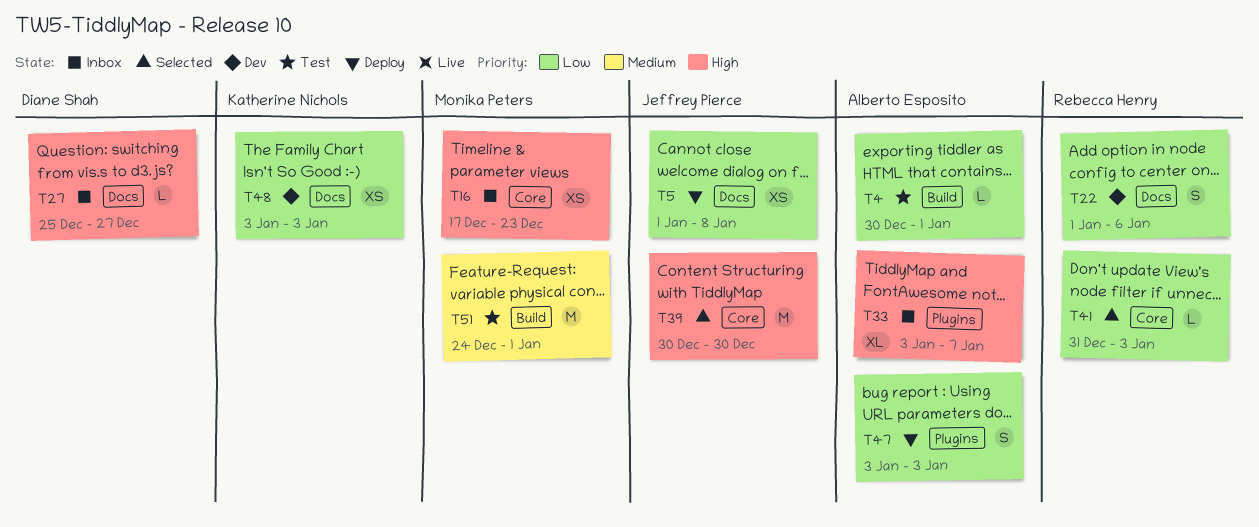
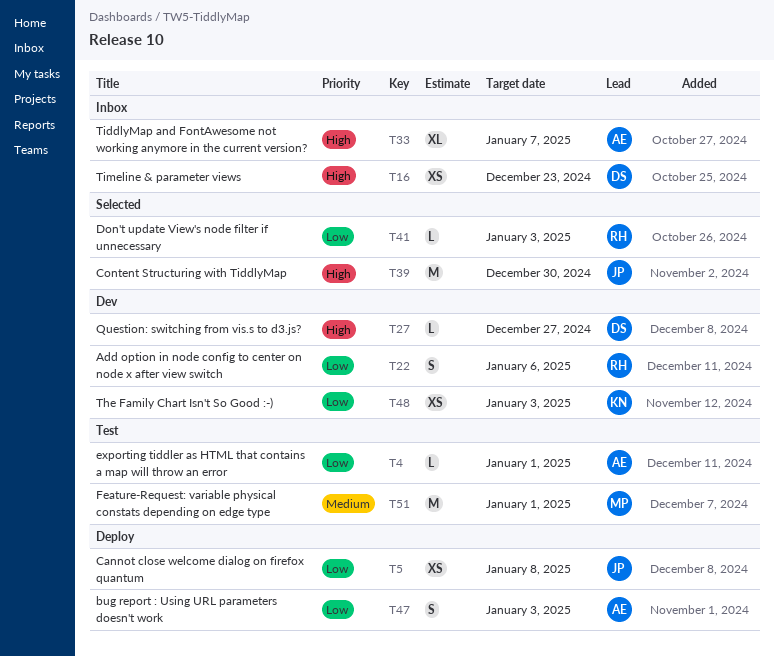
T16, owner: Monika Peters -> Diane Shah
T27, status: Inbox -> Dev

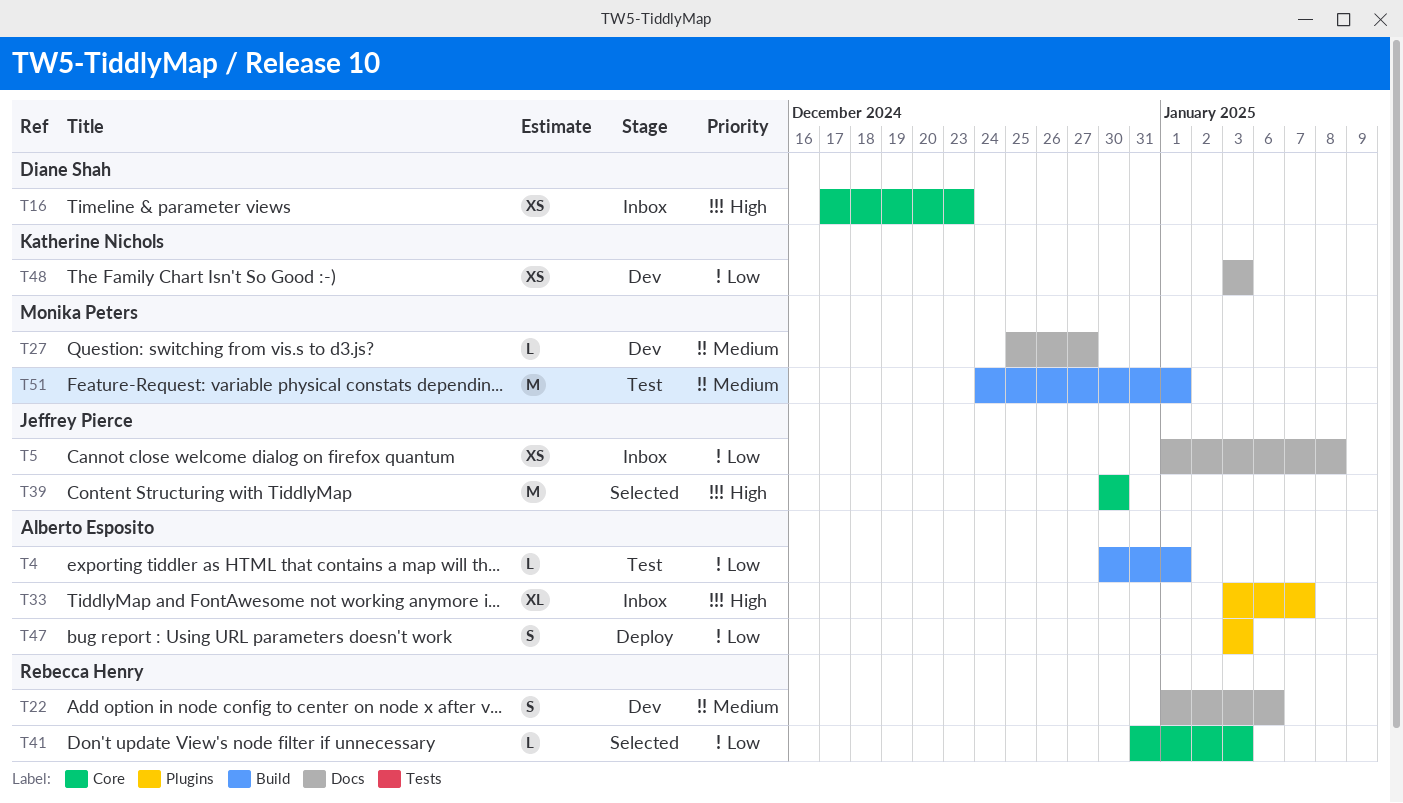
T5, status: Deploy -> Inbox
T22, priority: Low -> Medium
T27, owner: Diane Shah -> Monika Peters
T27, priority: High -> Medium

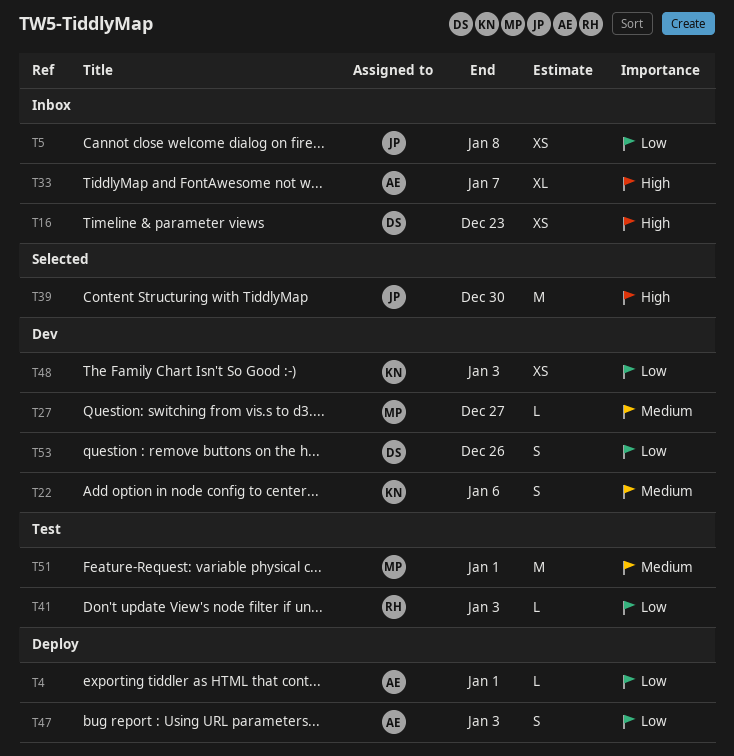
T4, status: Test -> Deploy
T22, owner: Rebecca Henry -> Katherine Nichols
T41, status: Selected -> Test
T53: none -> present

